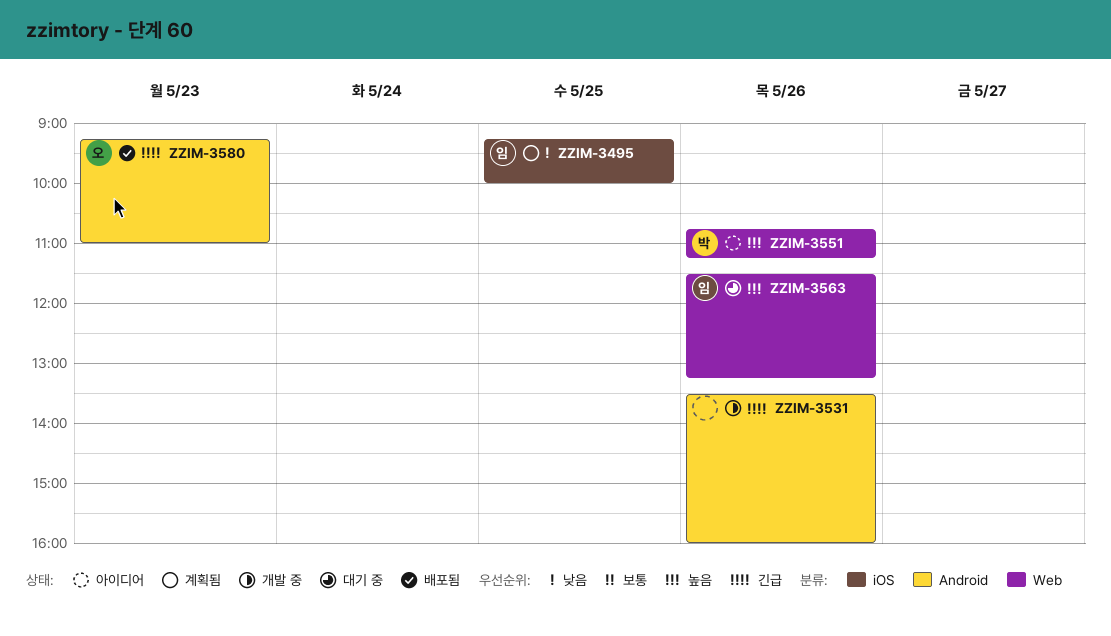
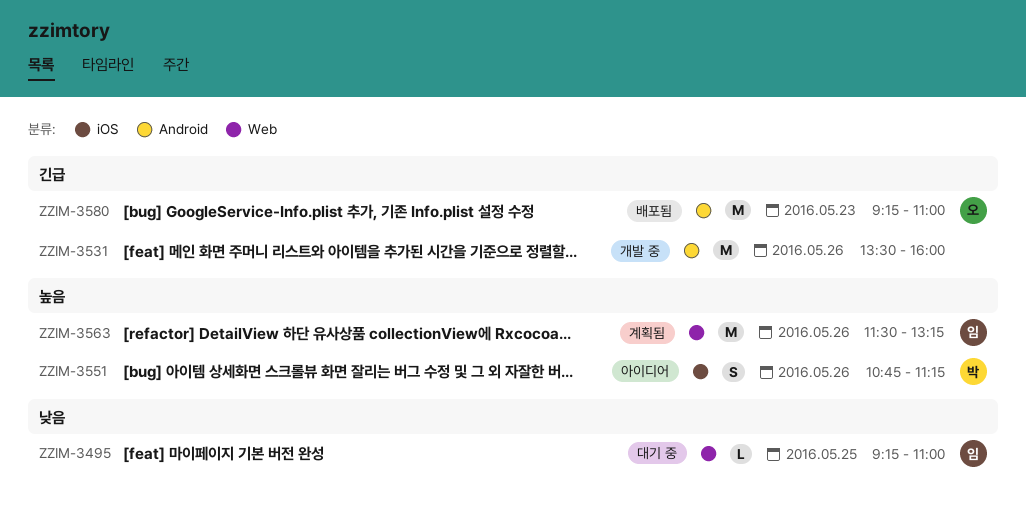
ZZIM-3495, status: 계획됨 -> 대기 중
ZZIM-3495, label: iOS -> Web
ZZIM-3495, ends: 10:00 -> 11:00
ZZIM-3551, label: Web -> iOS
ZZIM-3563, status: 대기 중 -> 계획됨

